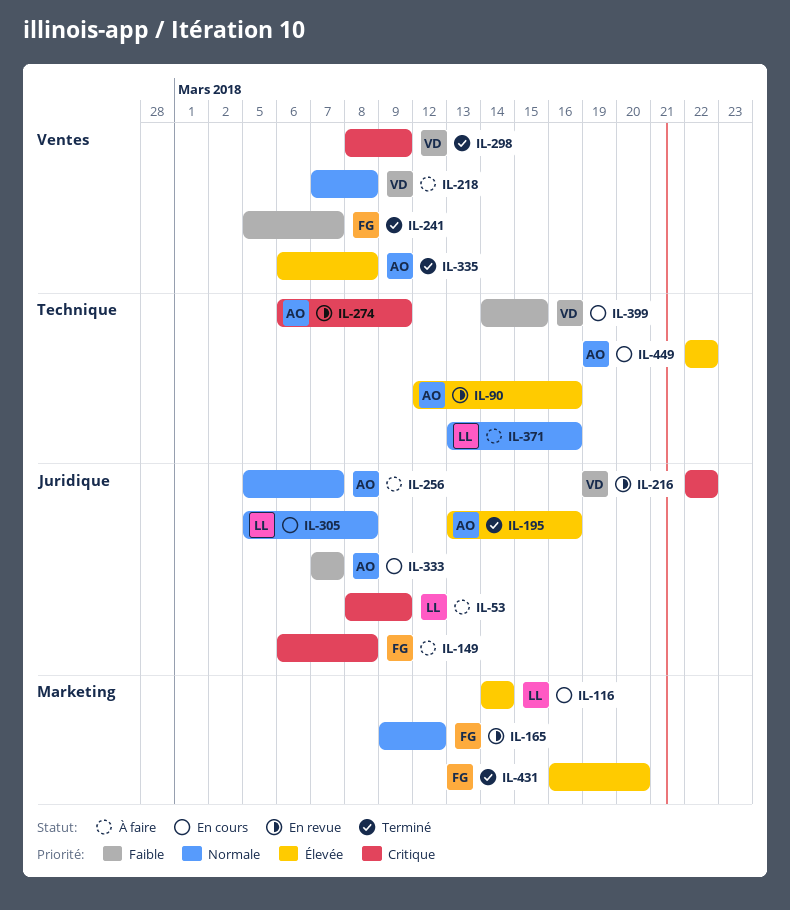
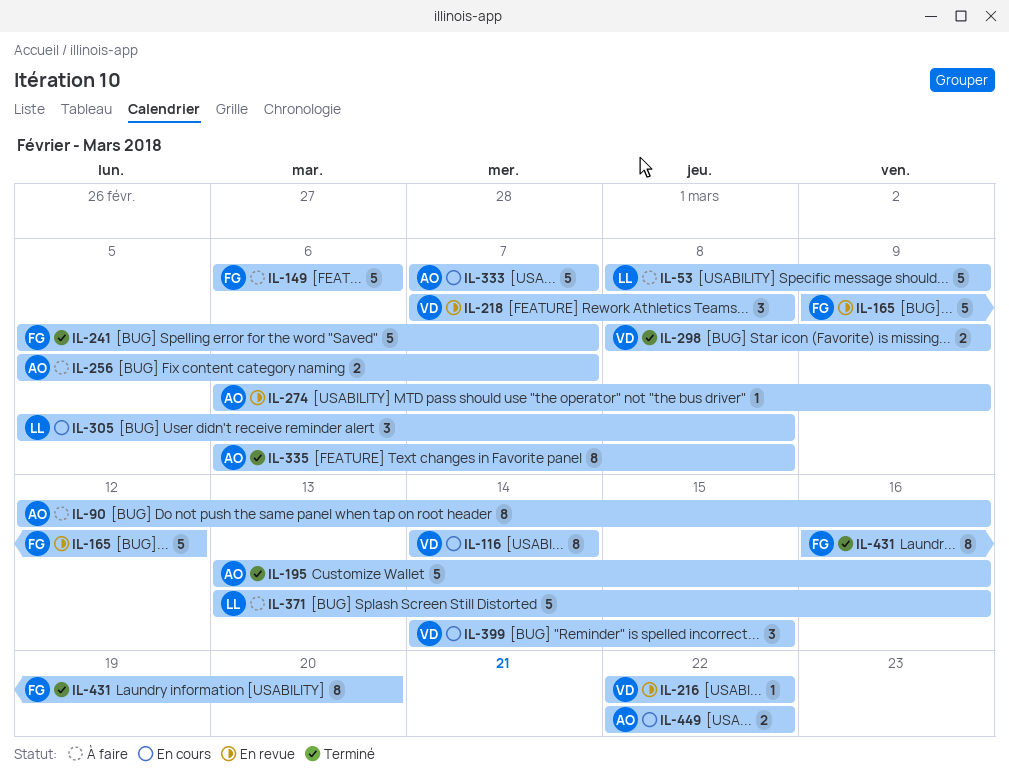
IL-90, status: En revue -> À faire
IL-116, owner: LL -> VD
IL-149, due: Mar 8 -> Mar 6
IL-218, status: À faire -> En revue

